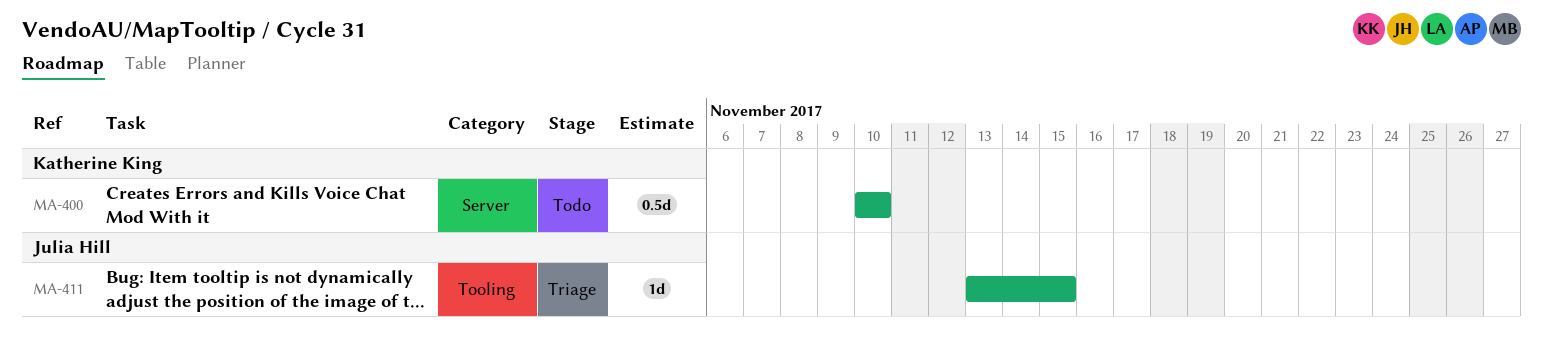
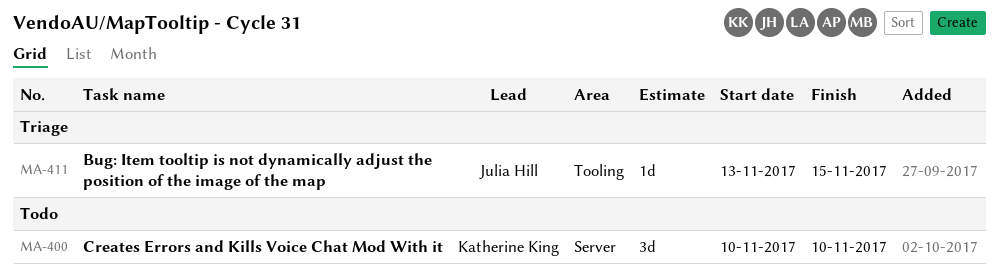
MA-400, estimate: 0.5d -> 3d

